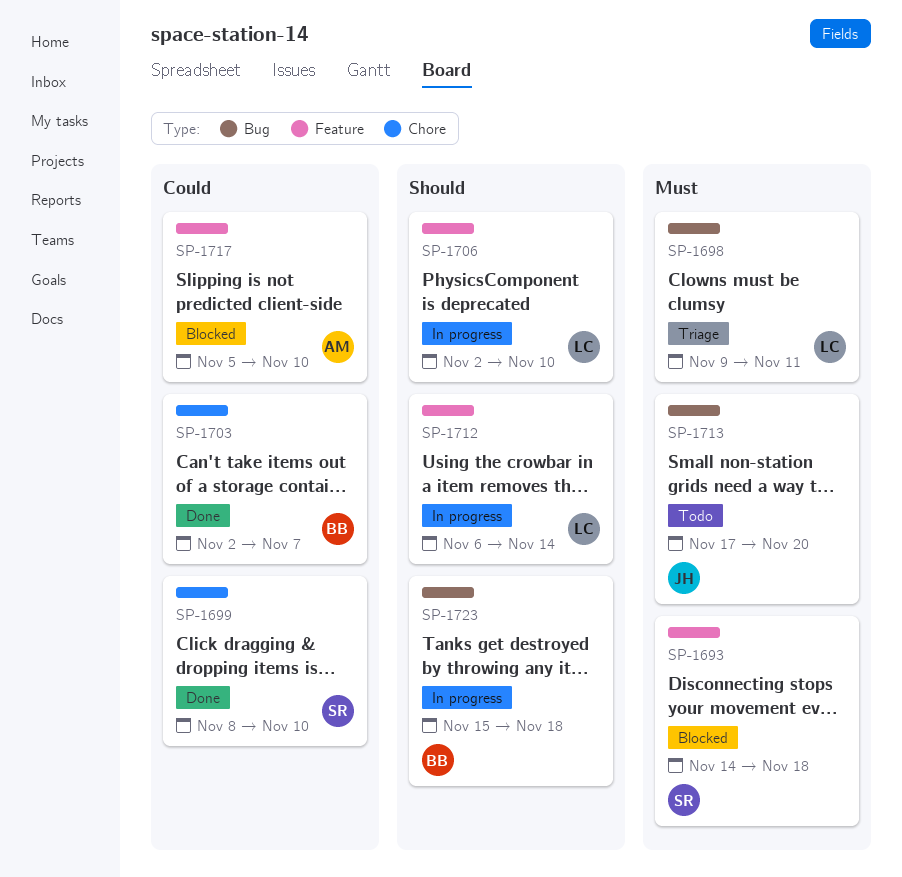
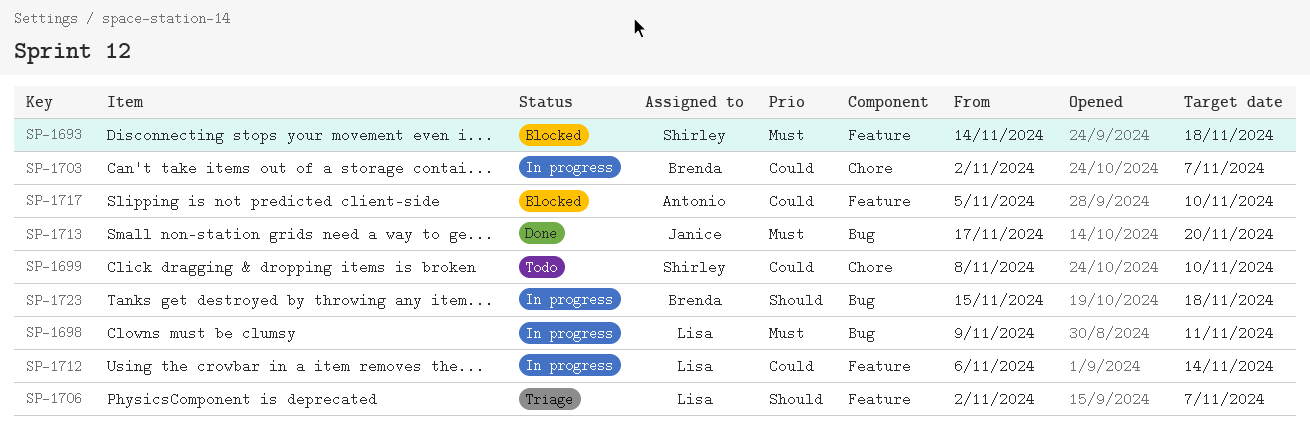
SP-1698, status: Triage -> In progress
SP-1699, status: Done -> Todo
SP-1703, status: Done -> In progress
SP-1706, status: In progress -> Triage
SP-1706, due: Nov 10 -> Nov 7
SP-1712, priority: Should -> Could
SP-1713, status: Todo -> Done

